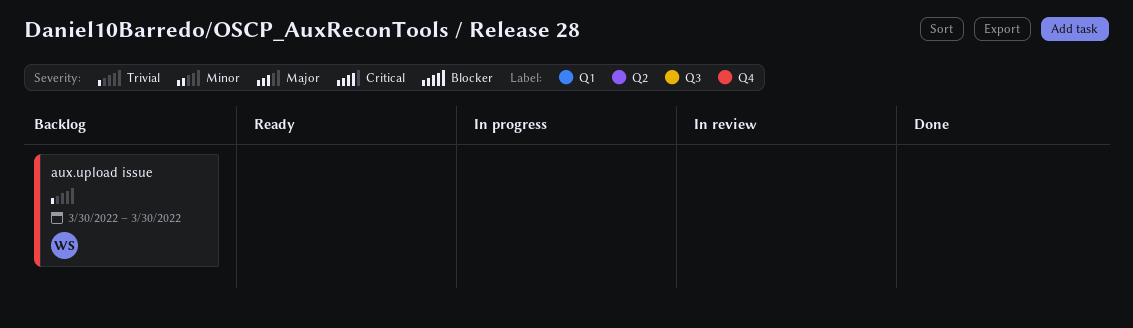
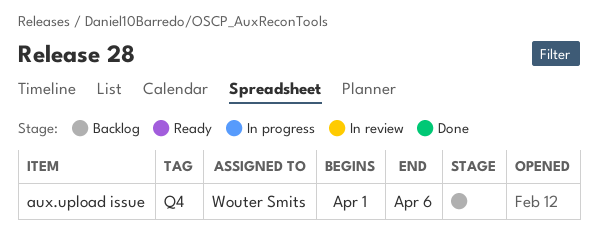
aux.upload issue, start: Mar 30 -> Apr 1
aux.upload issue, due: Mar 30 -> Apr 6

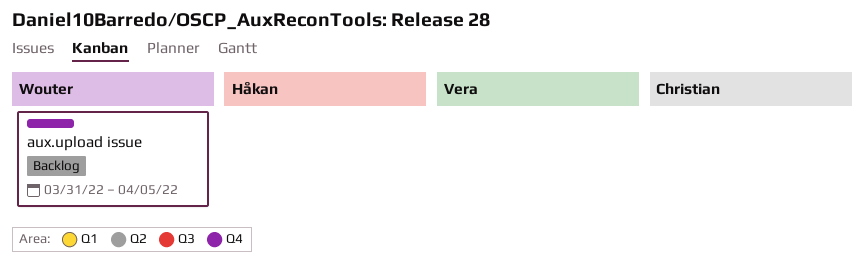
aux.upload issue, start: Apr 1 -> Mar 31
aux.upload issue, due: Apr 6 -> Apr 5

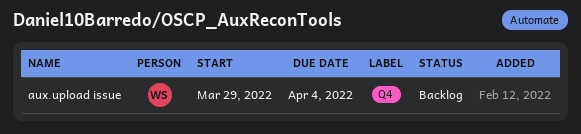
aux.upload issue, start: Mar 31 -> Mar 29
aux.upload issue, due: Apr 5 -> Apr 4

